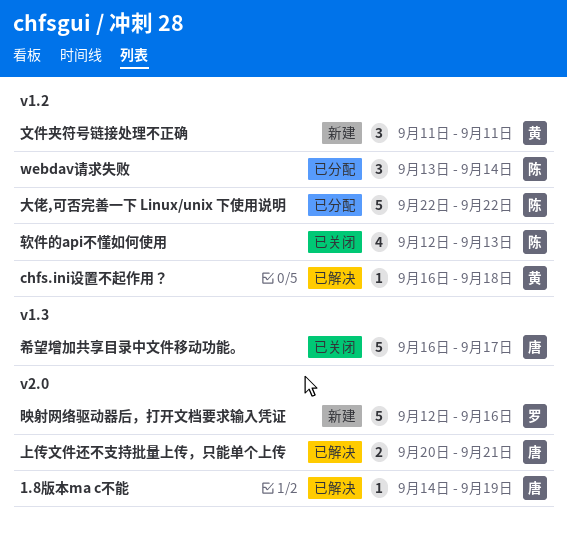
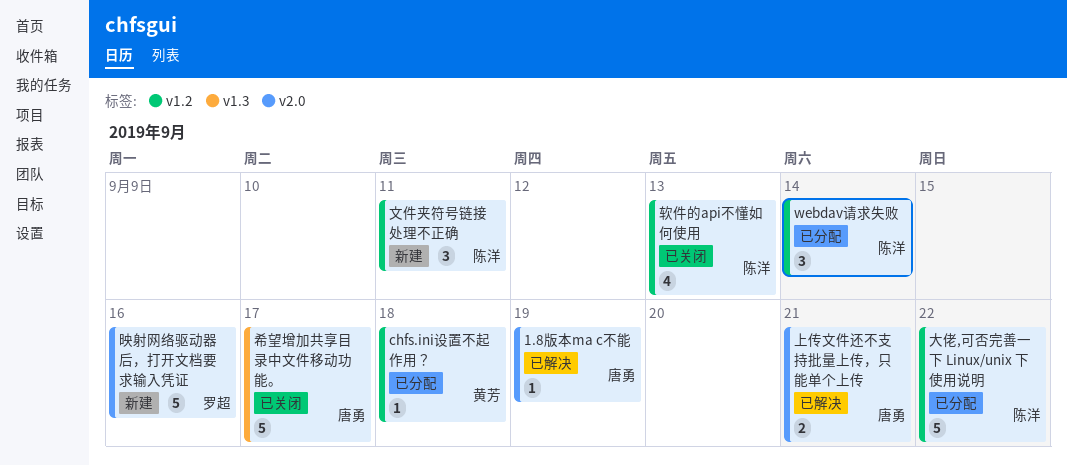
chfs.ini设置不起作用？, status: 已解决 -> 已分配
文件夹符号链接处理不正确, owner: 黄芳 -> 陈洋

